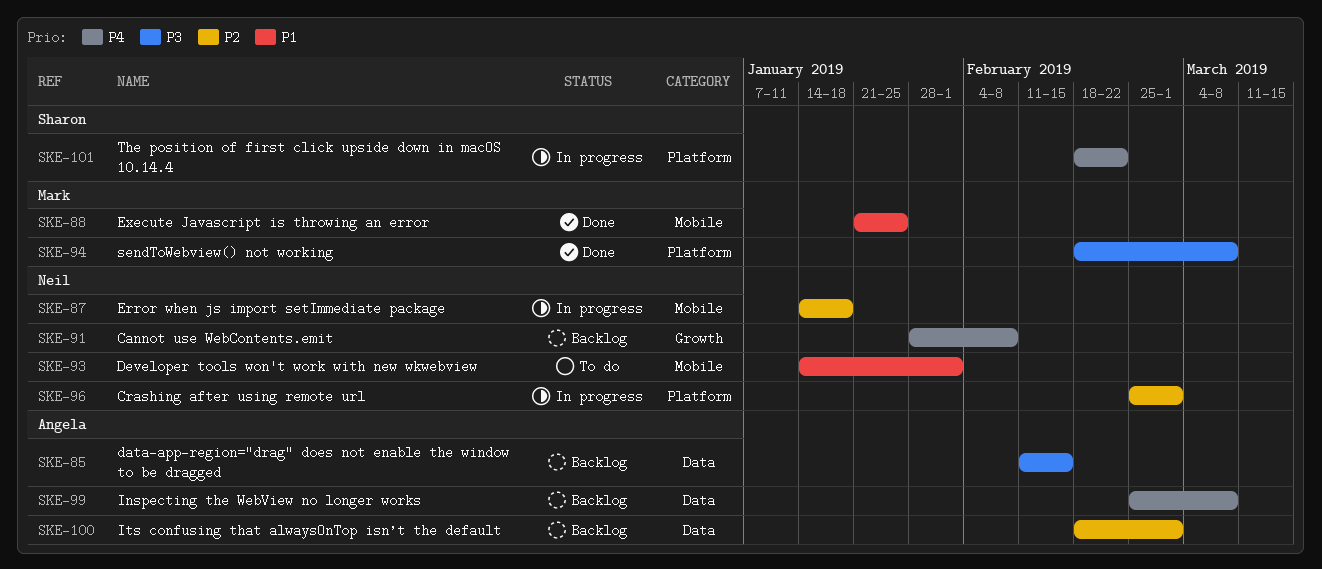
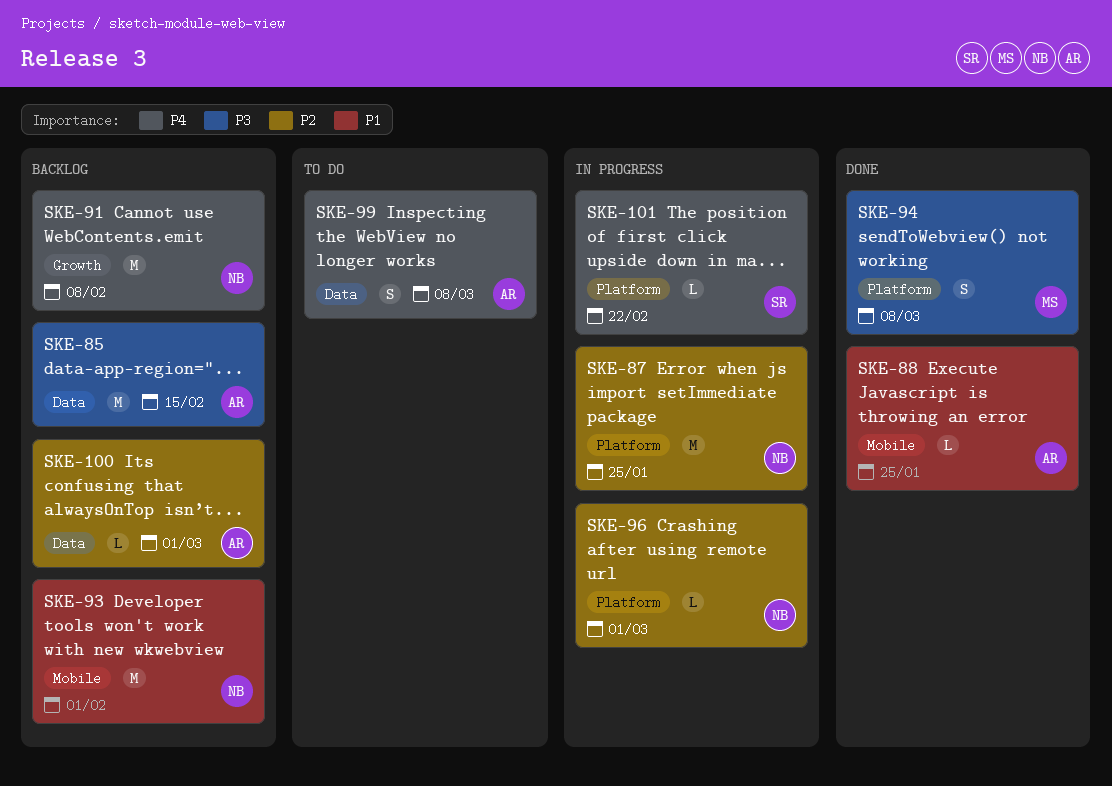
SKE-87, label: Mobile -> Platform
SKE-87, due: Jan 18 -> Jan 25
SKE-88, owner: Mark -> Angela
SKE-93, status: To do -> Backlog
SKE-99, status: Backlog -> To do

